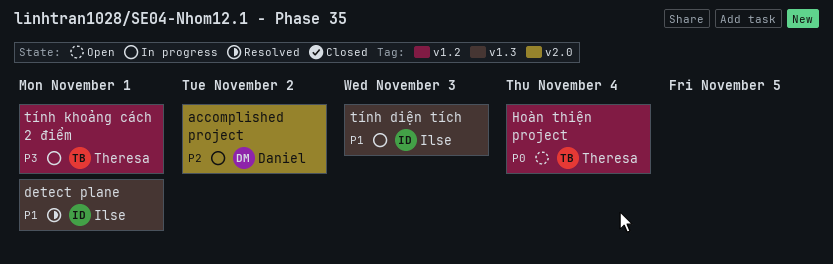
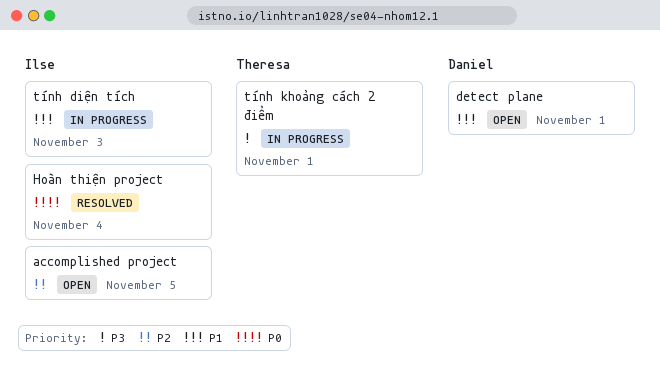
accomplished project, status: In progress -> Open
accomplished project, owner: Daniel -> Ilse
accomplished project, due: Nov 2 -> Nov 5
detect plane, status: Resolved -> Open
detect plane, owner: Ilse -> Daniel
Hoàn thiện project, status: Open -> Resolved
Hoàn thiện project, owner: Theresa -> Ilse

